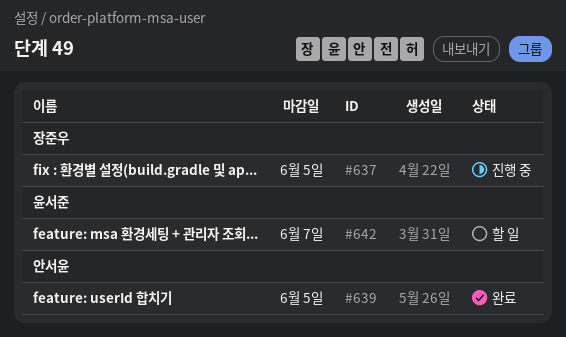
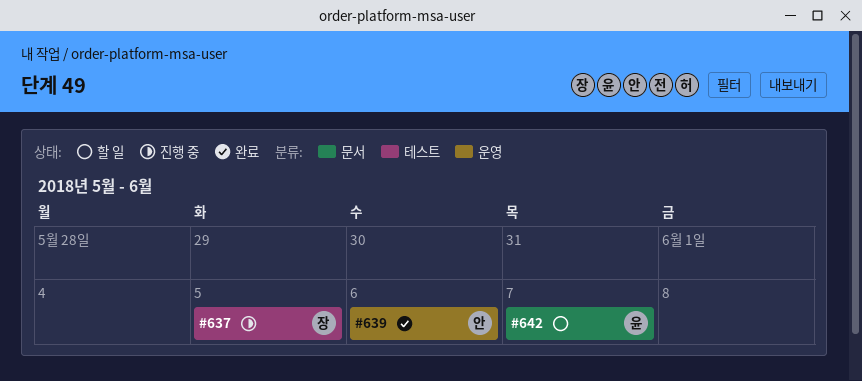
#639, due: Jun 5 -> Jun 6

